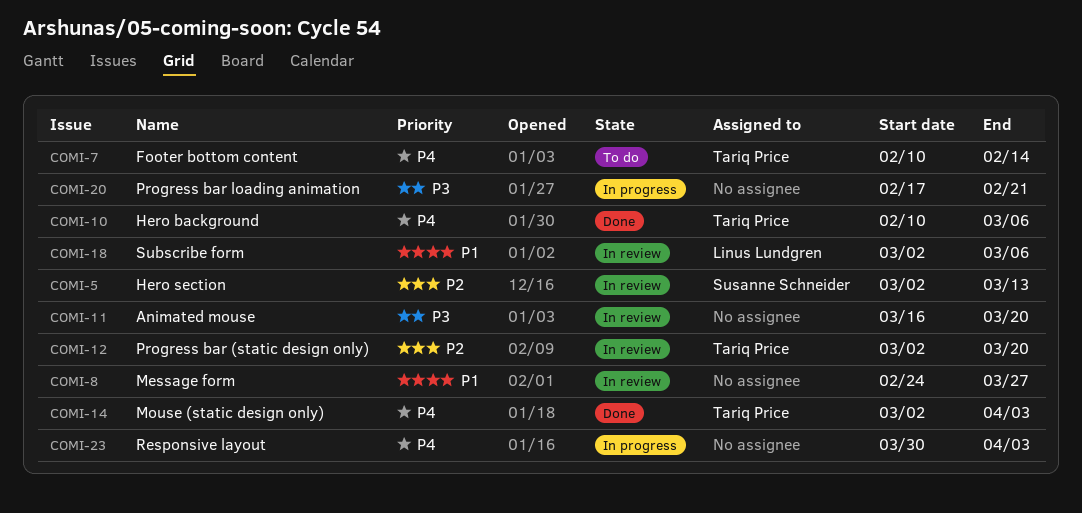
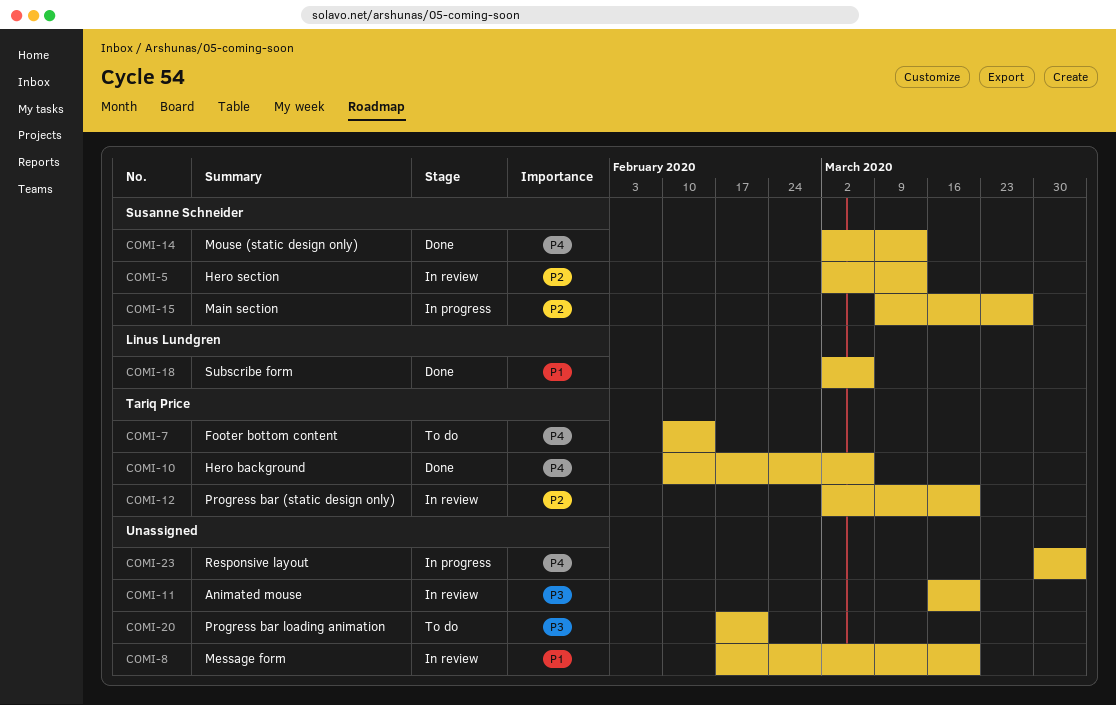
COMI-8, start: Feb 24 -> Feb 17
COMI-8, due: Mar 27 -> Mar 20
COMI-14, owner: Tariq Price -> Susanne Schneider
COMI-14, due: Apr 3 -> Mar 13
COMI-15: none -> present
COMI-18, status: In review -> Done
COMI-20, status: In progress -> To do

